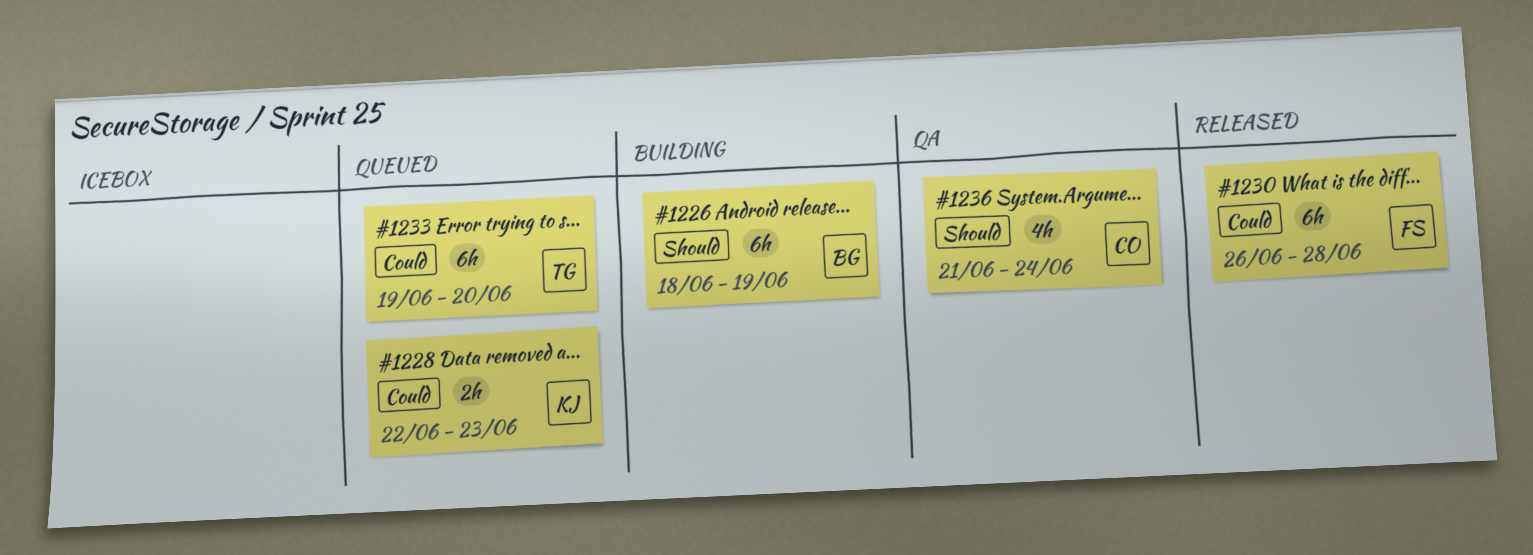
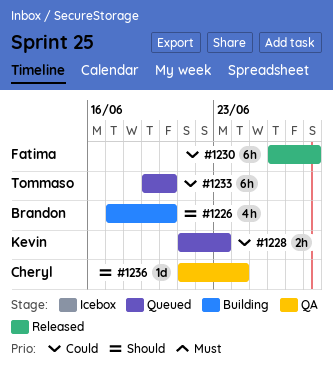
#1226, estimate: 6h -> 4h
#1226, start: Jun 18 -> Jun 17
#1226, due: Jun 19 -> Jun 20
#1228, start: Jun 22 -> Jun 21
#1236, estimate: 4h -> 1d

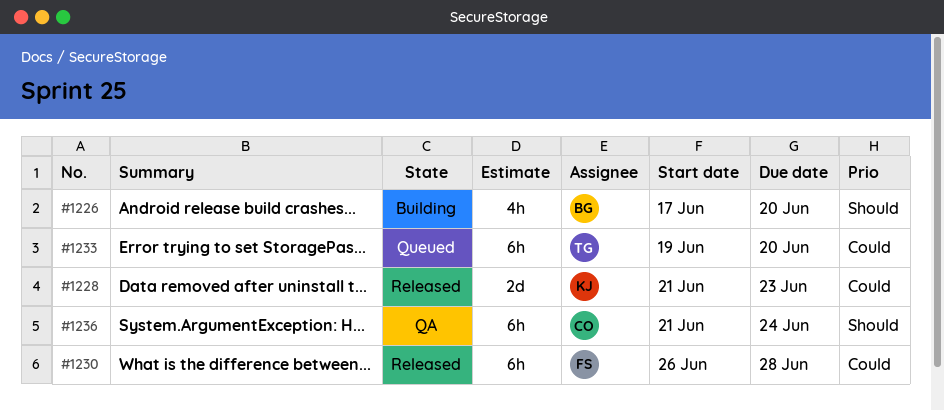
#1228, status: Queued -> Released
#1228, estimate: 2h -> 2d
#1236, estimate: 1d -> 6h

